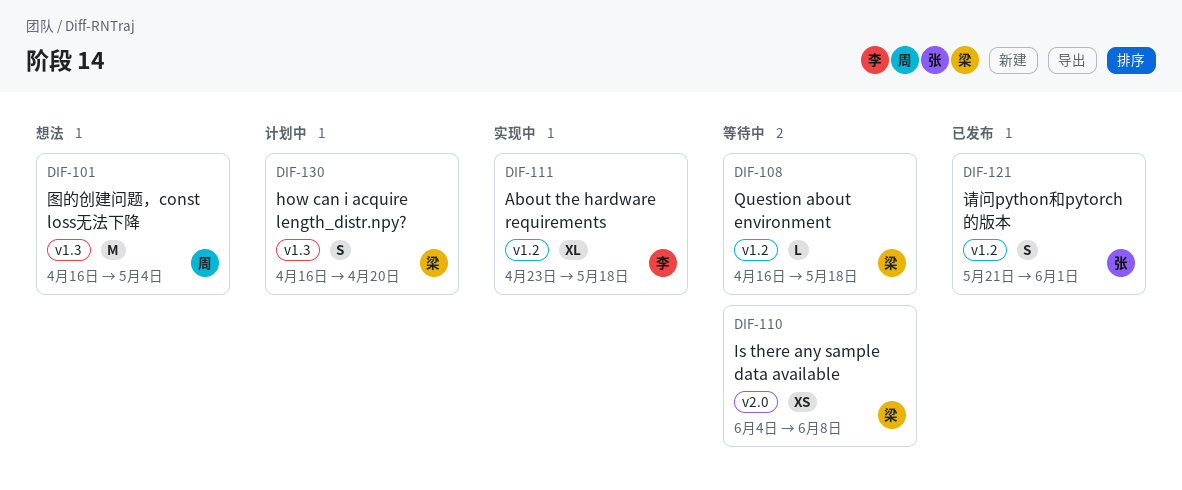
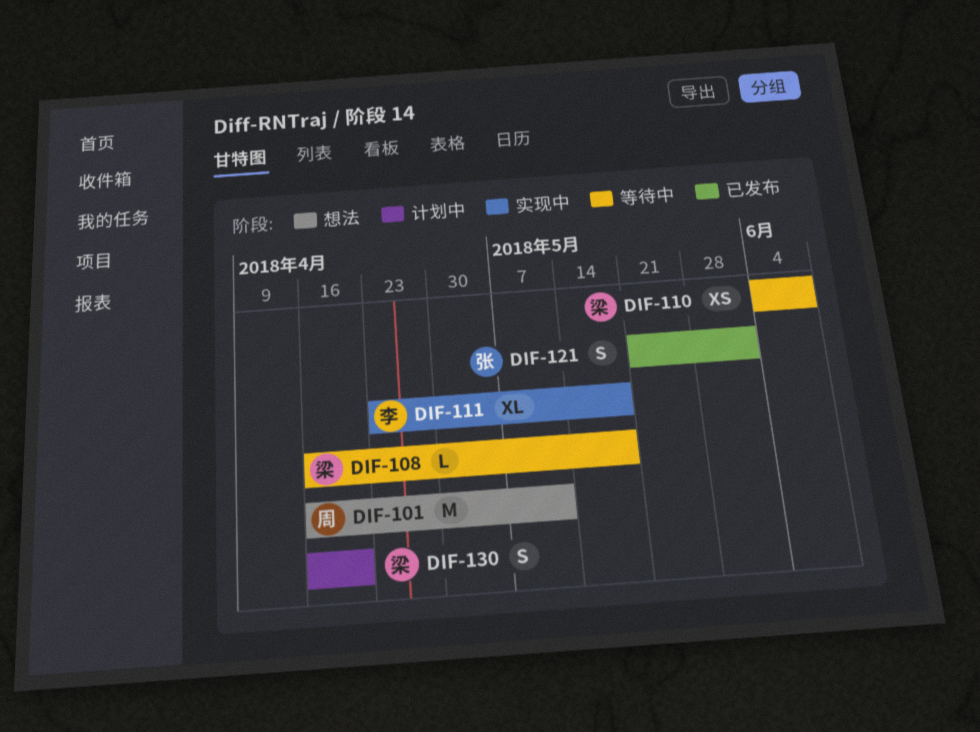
DIF-101, due: May 4 -> May 11

